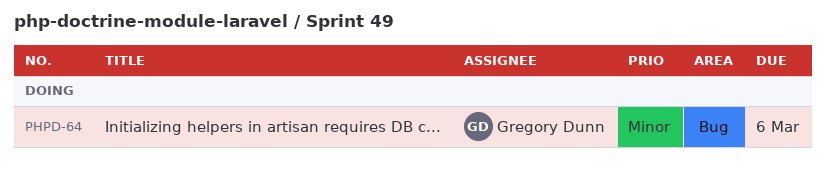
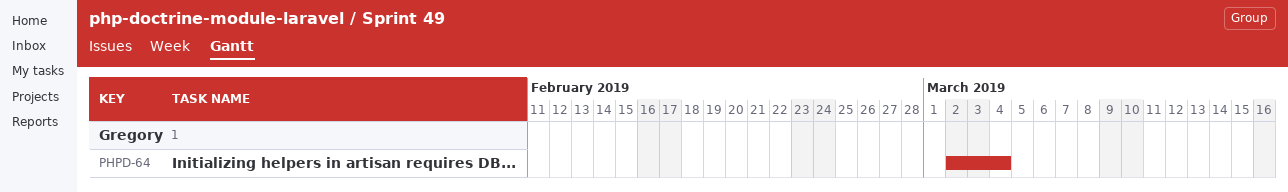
PHPD-64, due: Mar 6 -> Mar 4

